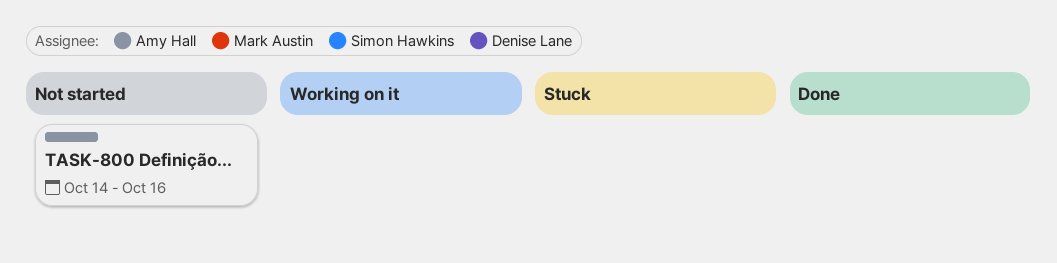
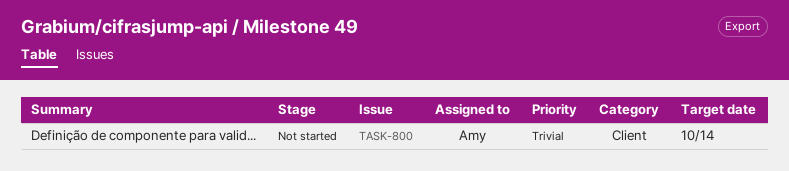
TASK-800, due: Oct 16 -> Oct 14

